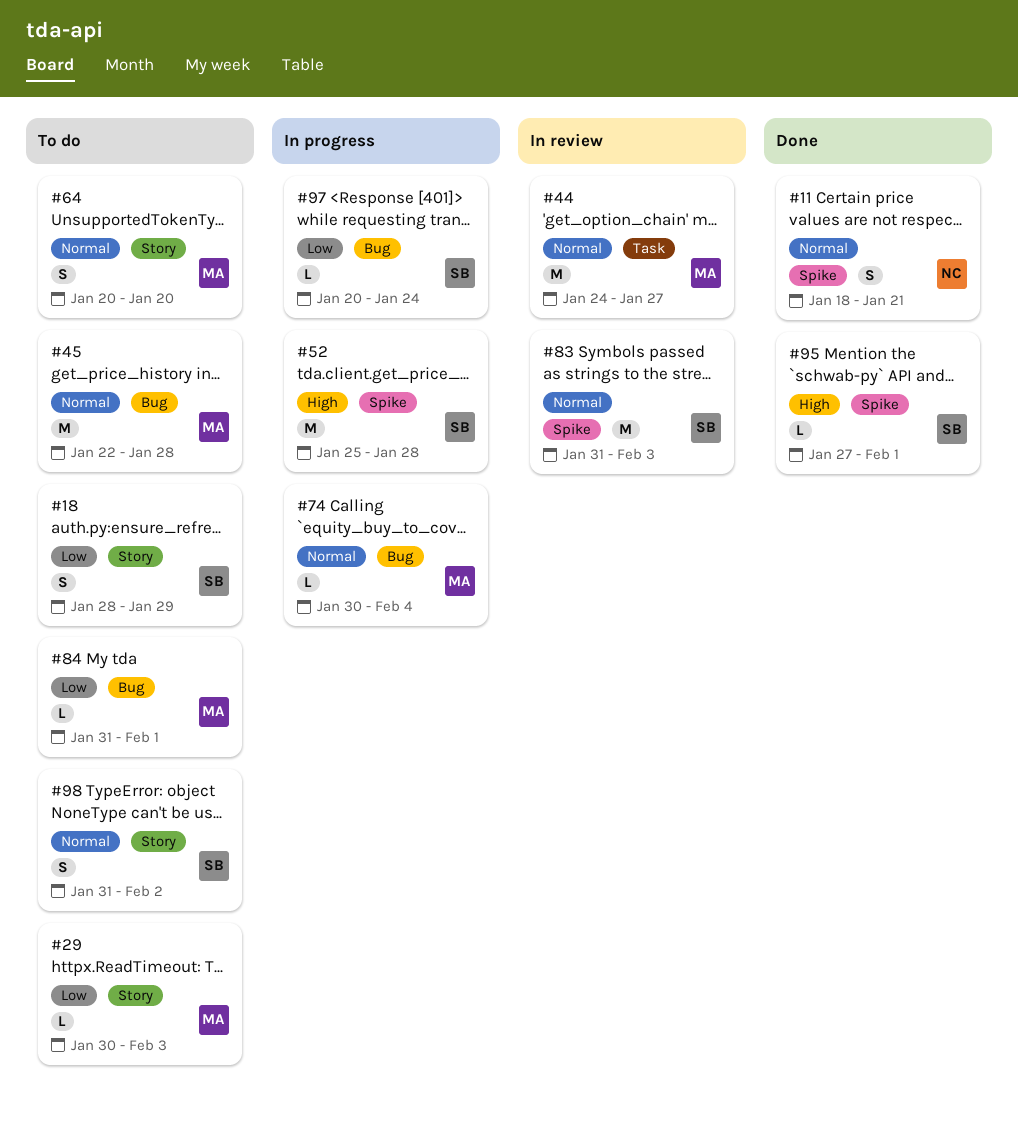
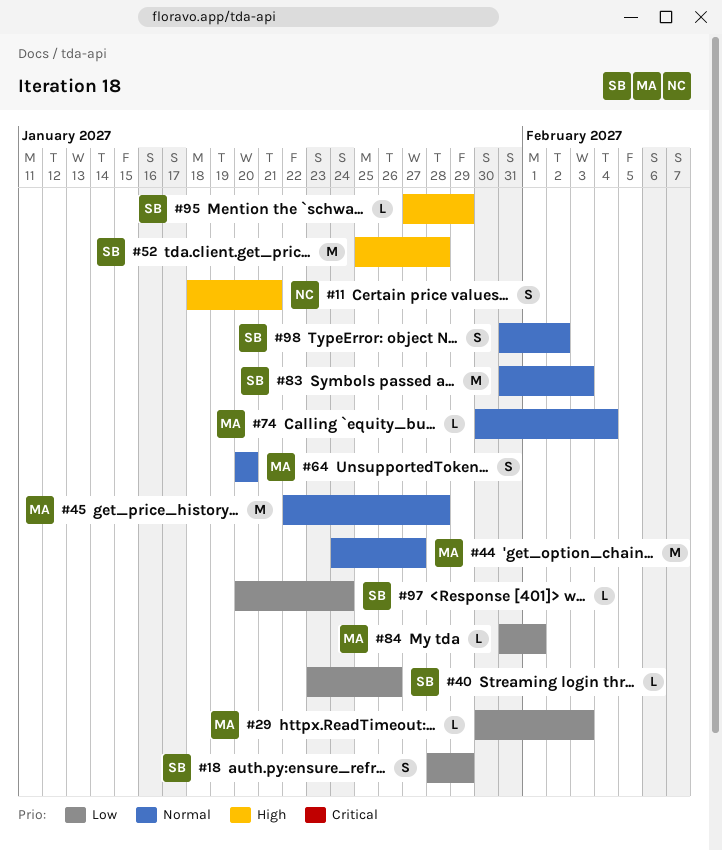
#11, priority: Normal -> High
#40: none -> present
#95, due: Feb 1 -> Jan 29

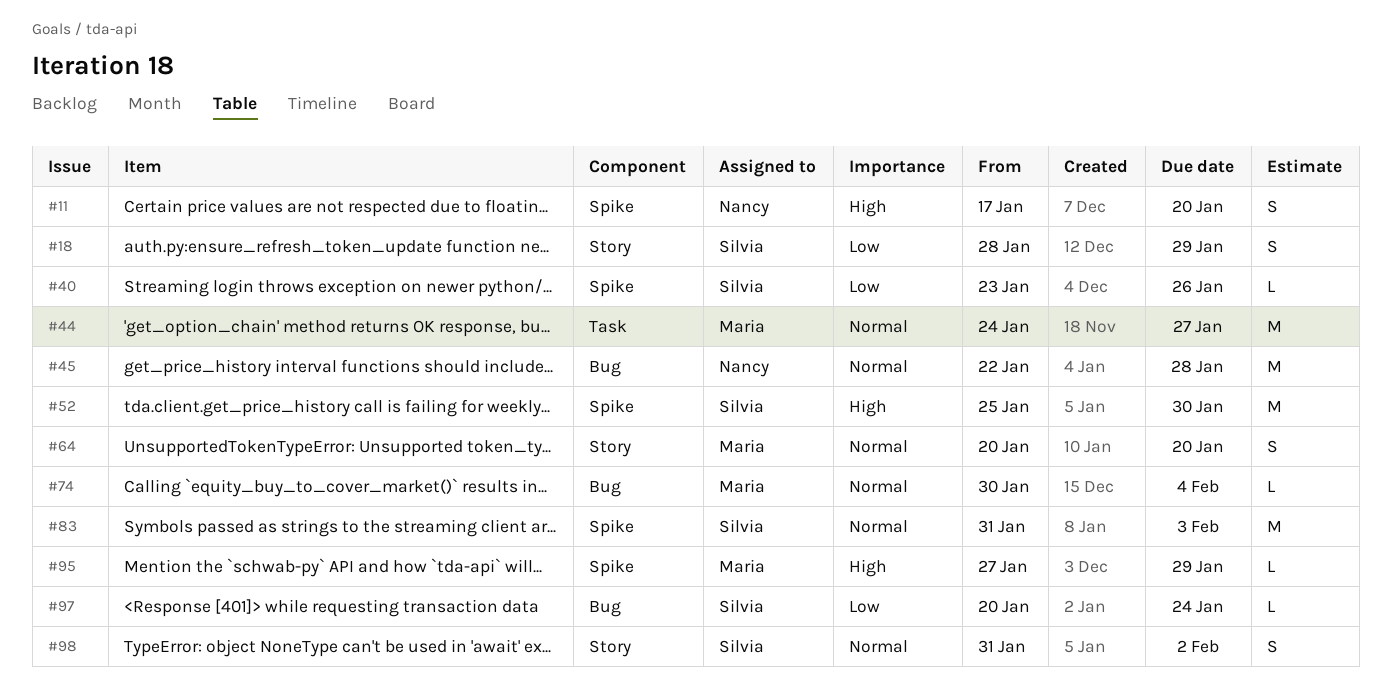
#11, start: Jan 18 -> Jan 17
#11, due: Jan 21 -> Jan 20
#29: present -> none
#45, owner: Maria -> Nancy
#52, due: Jan 28 -> Jan 30
#84: present -> none
#95, owner: Silvia -> Maria

